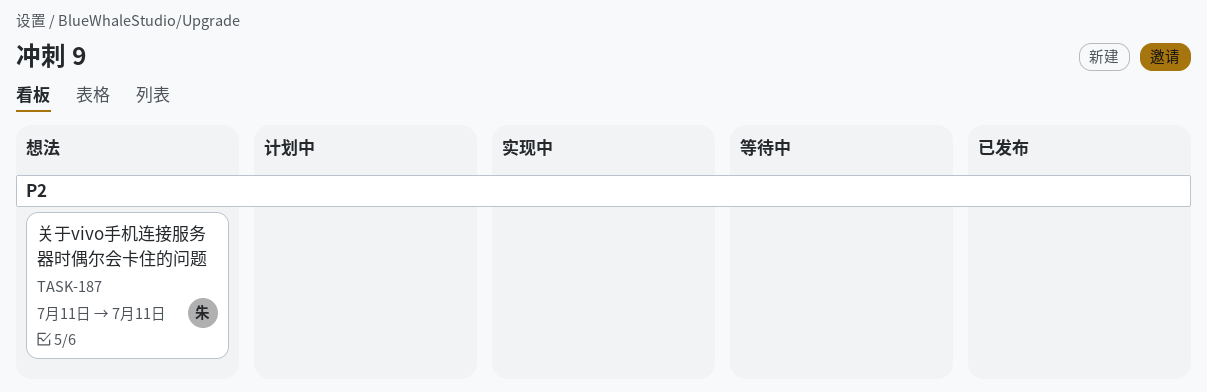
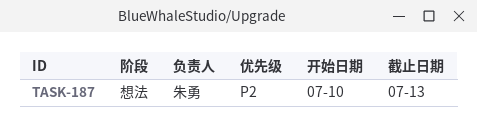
TASK-187, start: Jul 11 -> Jul 10
TASK-187, due: Jul 11 -> Jul 13

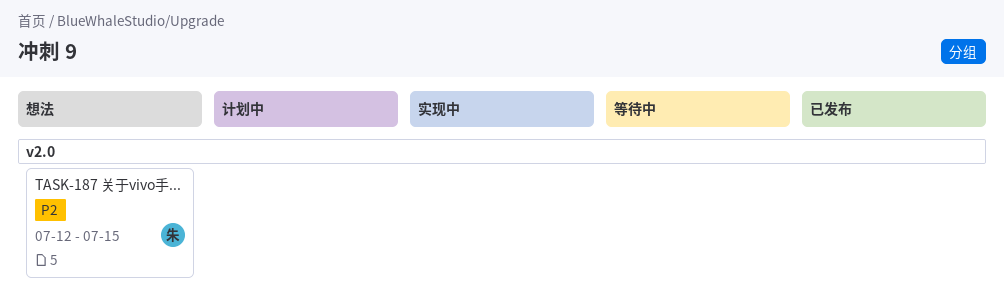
TASK-187, start: Jul 10 -> Jul 12
TASK-187, due: Jul 13 -> Jul 15

